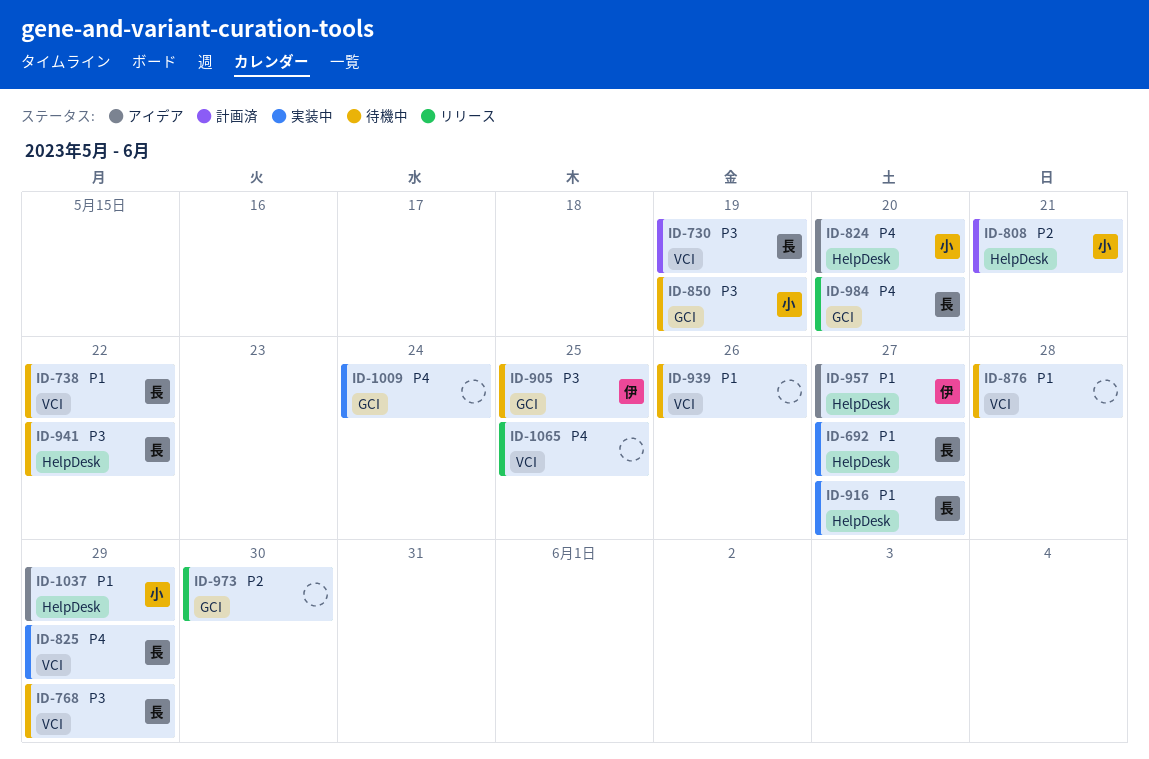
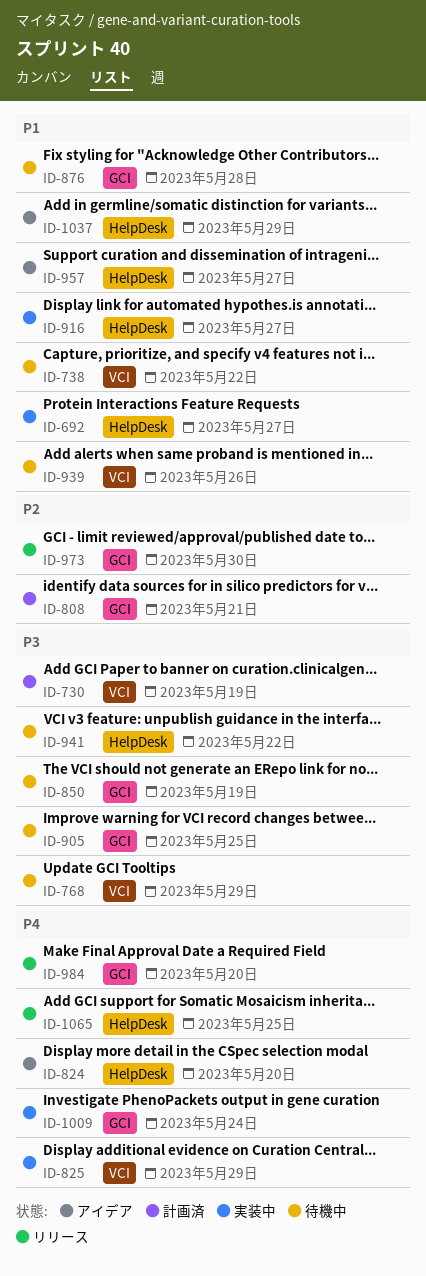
ID-808, label: HelpDesk -> GCI
ID-876, label: VCI -> GCI
ID-1065, label: VCI -> HelpDesk

